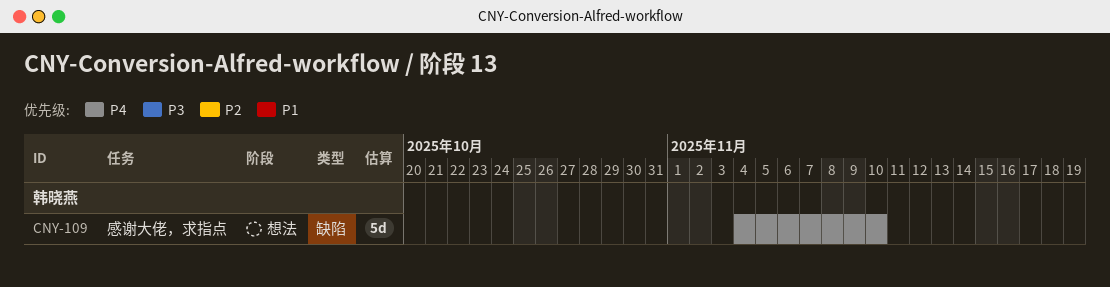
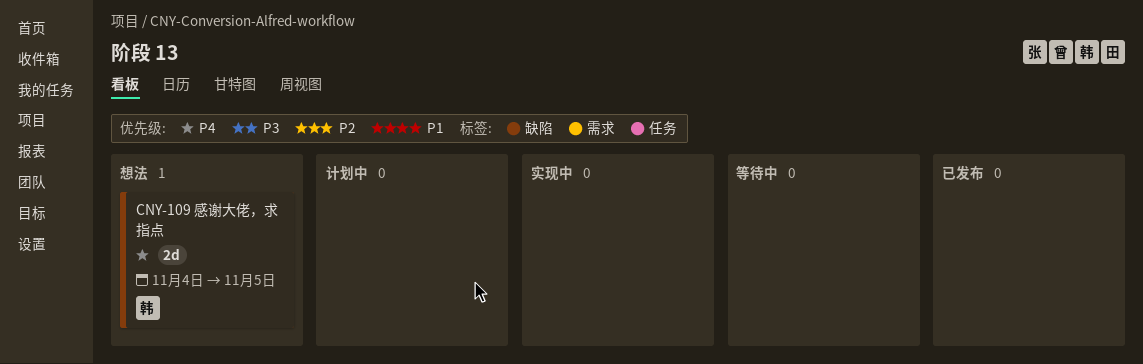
CNY-109, estimate: 5d -> 2d
CNY-109, due: Nov 10 -> Nov 5

